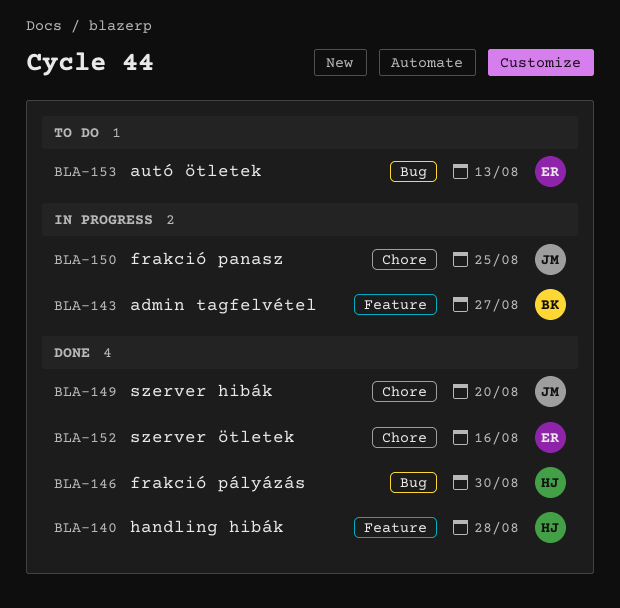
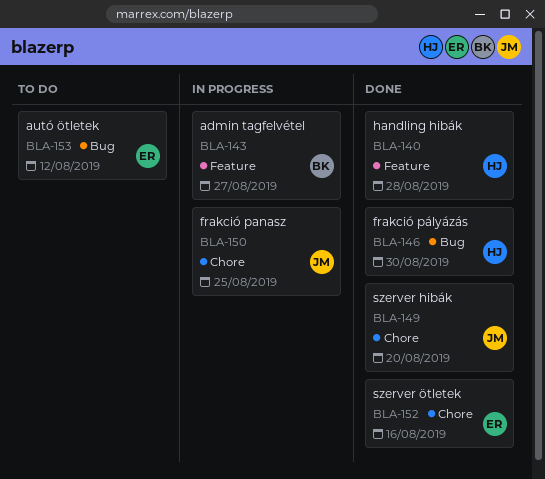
BLA-153, due: Aug 13 -> Aug 12

